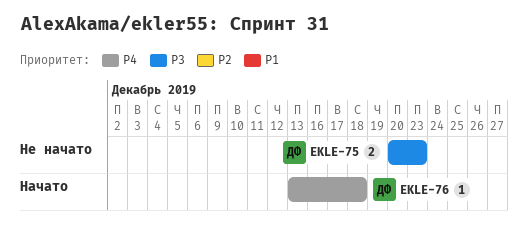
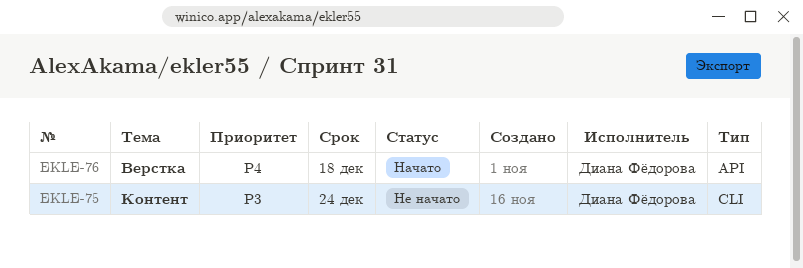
EKLE-75, due: Dec 23 -> Dec 24

